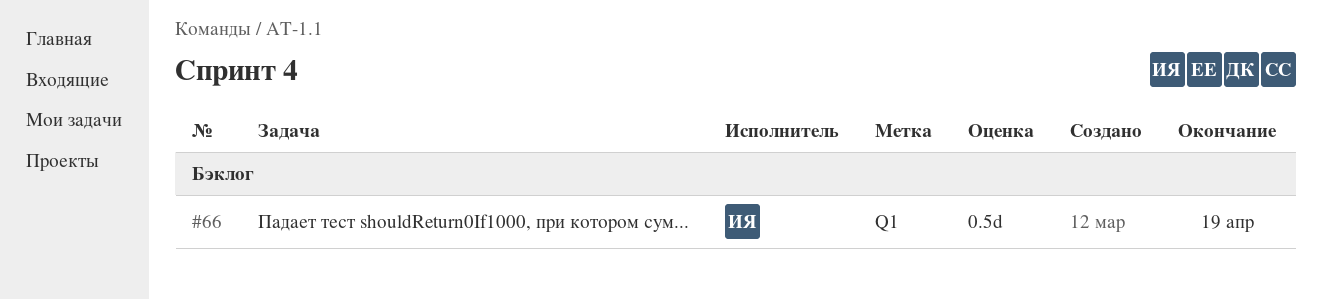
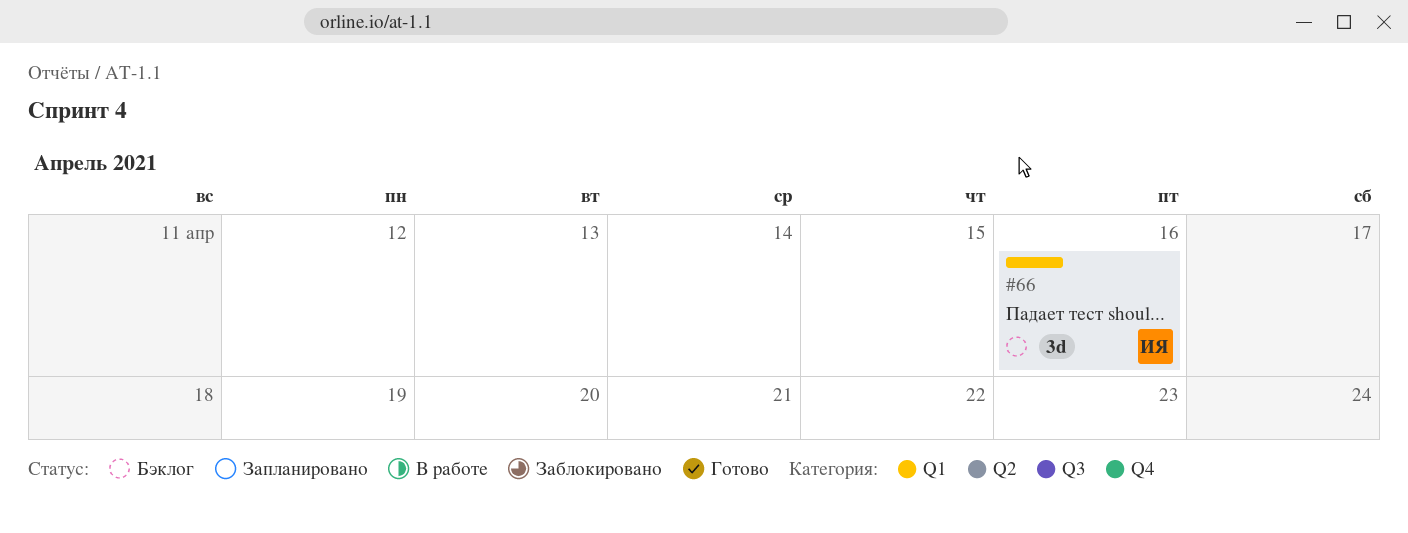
#66, estimate: 0.5d -> 3d
#66, due: Apr 19 -> Apr 16

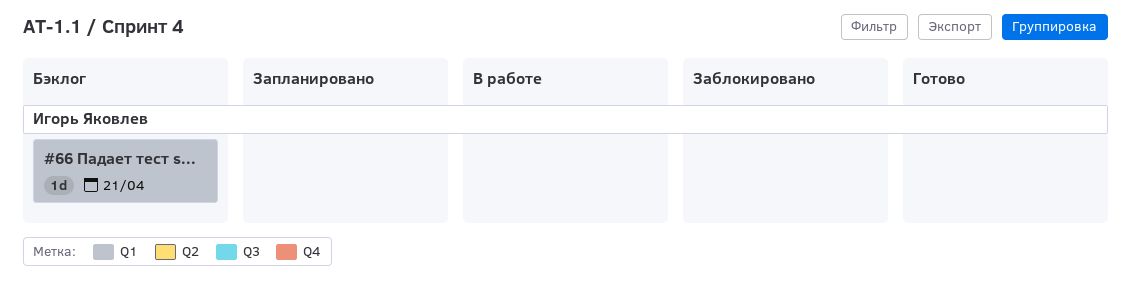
#66, estimate: 3d -> 1d
#66, due: Apr 16 -> Apr 21

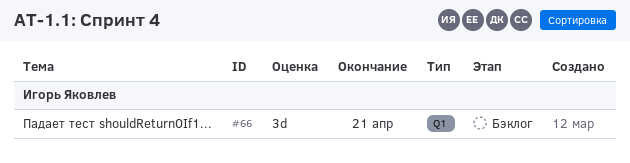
#66, estimate: 1d -> 3d

